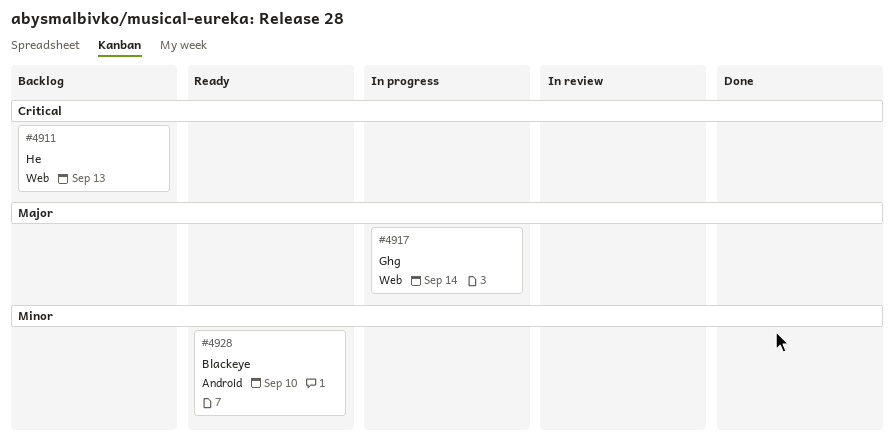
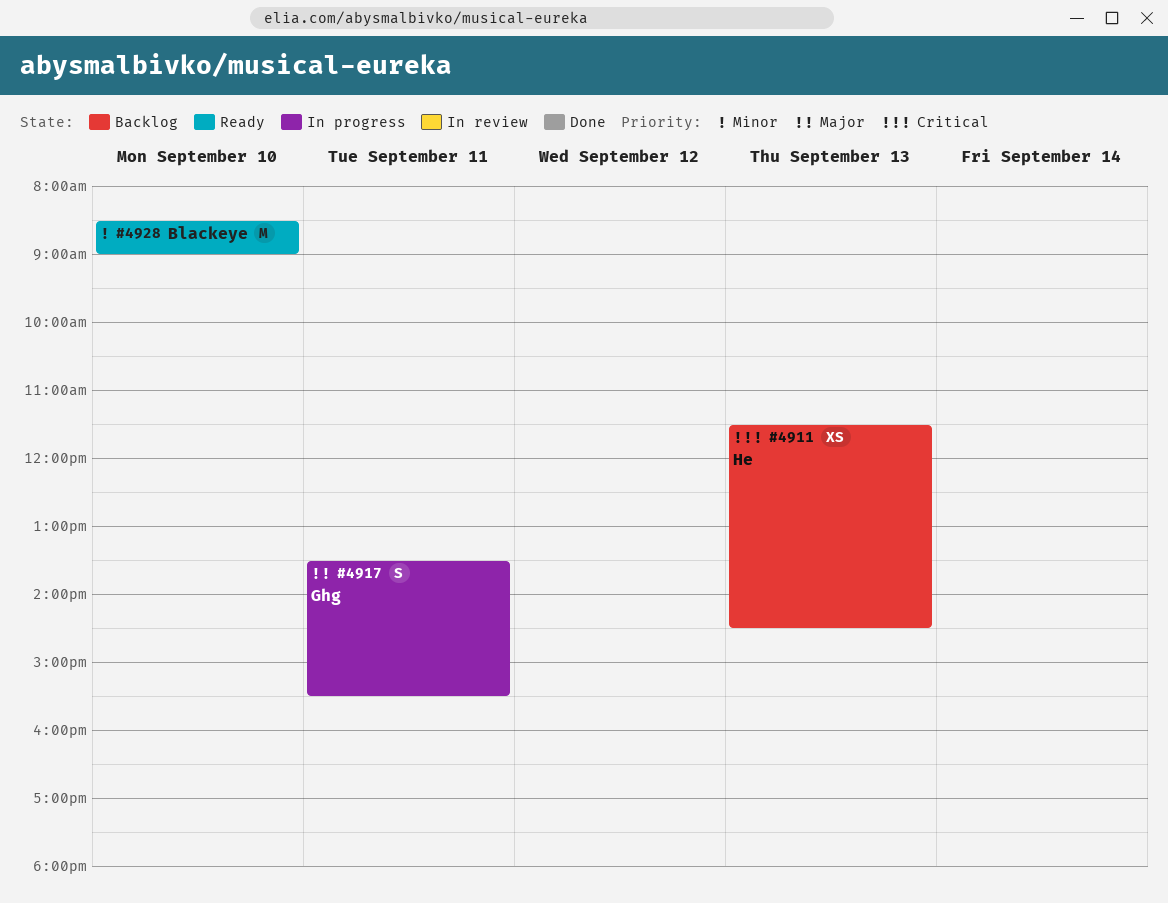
#4917, day: Sep 14 -> Sep 11

